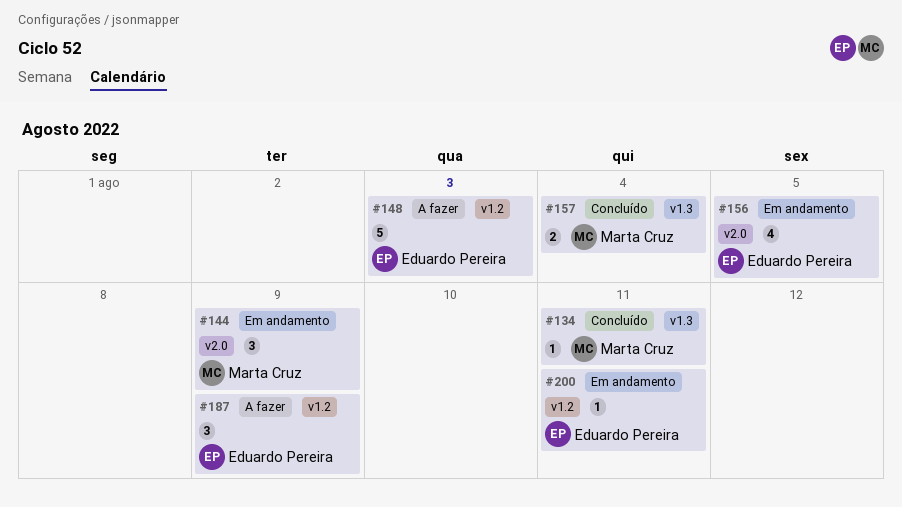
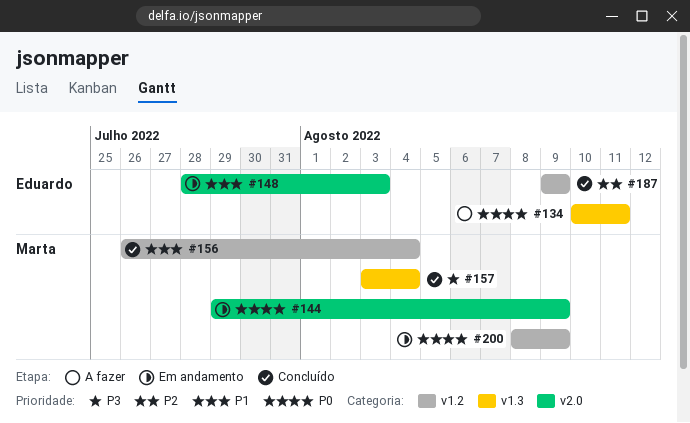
#134, status: Concluído -> A fazer
#134, owner: Marta Cruz -> Eduardo Pereira
#148, status: A fazer -> Em andamento
#148, label: v1.2 -> v2.0
#156, status: Em andamento -> Concluído
#156, owner: Eduardo Pereira -> Marta Cruz
#156, label: v2.0 -> v1.2
#156, due: Aug 5 -> Aug 4
#187, status: A fazer -> Concluído
#200, owner: Eduardo Pereira -> Marta Cruz
#200, due: Aug 11 -> Aug 9

